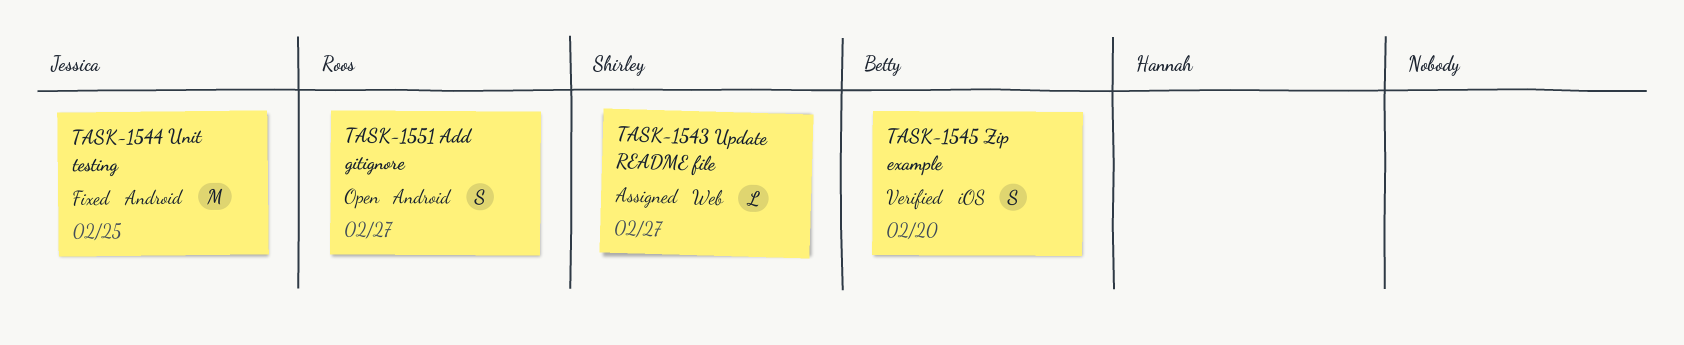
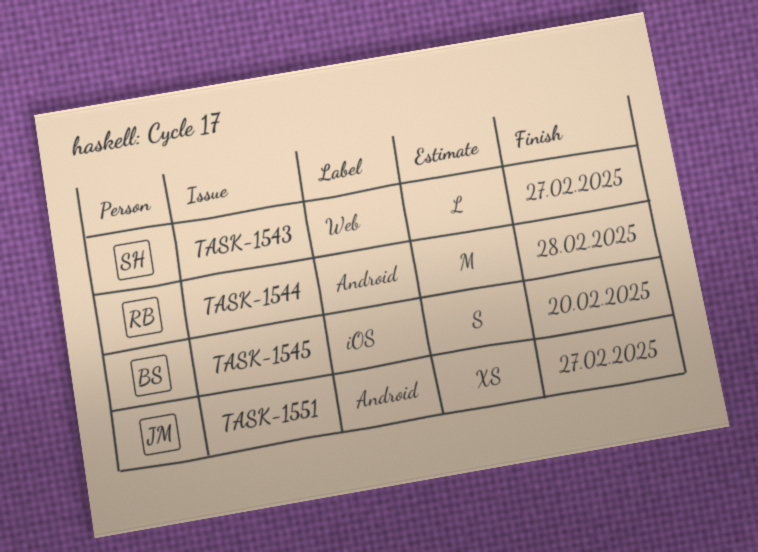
TASK-1544, owner: Jessica -> Roos
TASK-1544, due: Feb 25 -> Feb 28
TASK-1551, owner: Roos -> Jessica
TASK-1551, estimate: S -> XS

